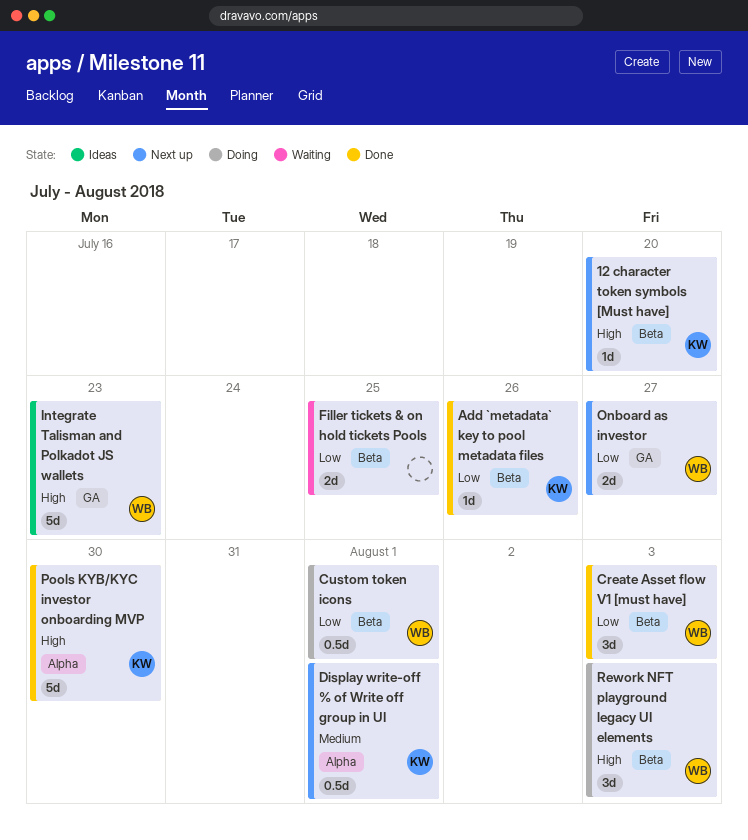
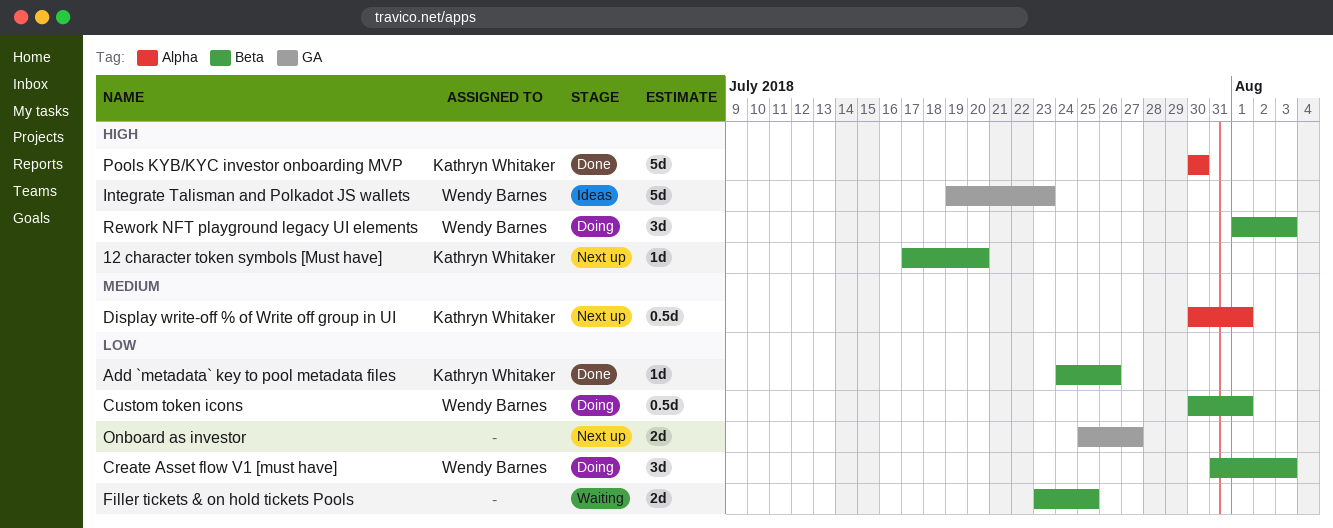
Create Asset flow V1 [must have], status: Done -> Doing
Onboard as investor, owner: Wendy Barnes -> none

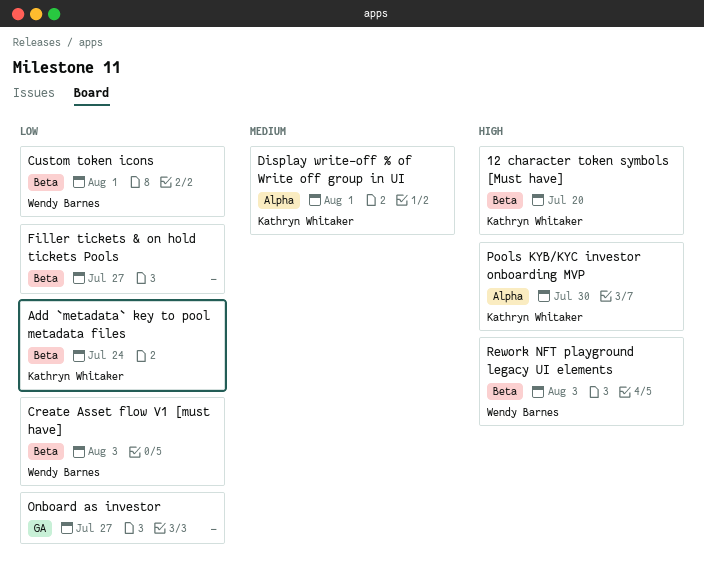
Add `metadata` key to pool metadata files, due: Jul 26 -> Jul 24
Filler tickets & on hold tickets Pools, due: Jul 25 -> Jul 27
Integrate Talisman and Polkadot JS wallets: present -> none

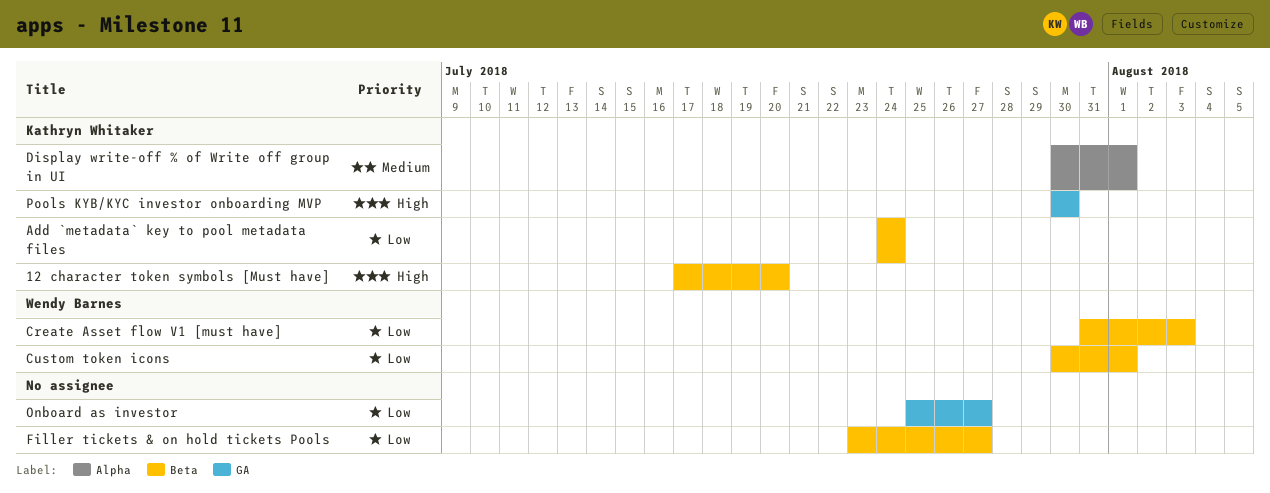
Pools KYB/KYC investor onboarding MVP, label: Alpha -> GA
Rework NFT playground legacy UI elements: present -> none

